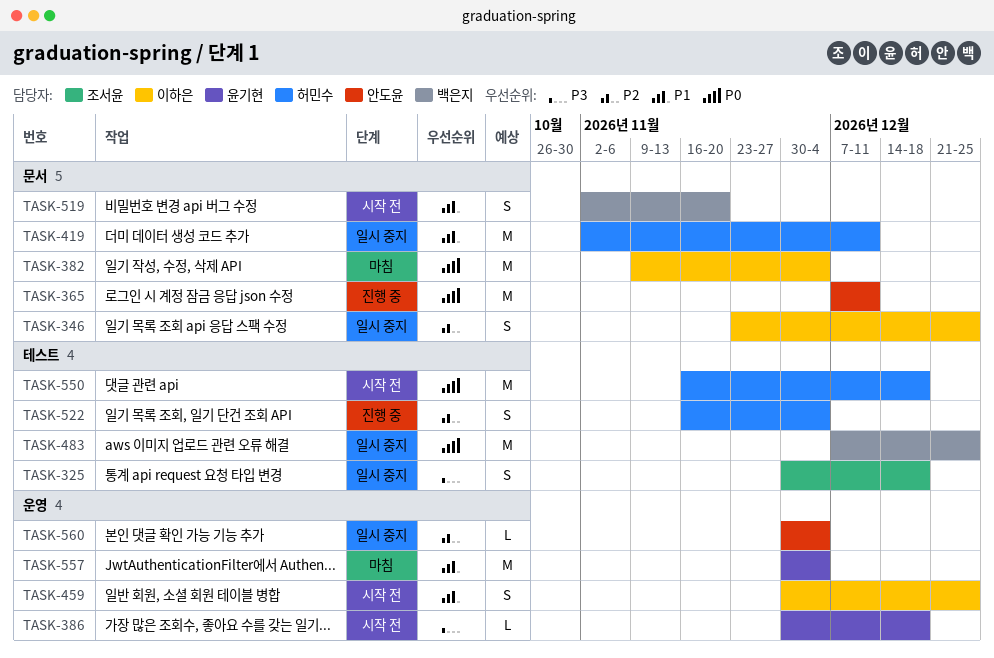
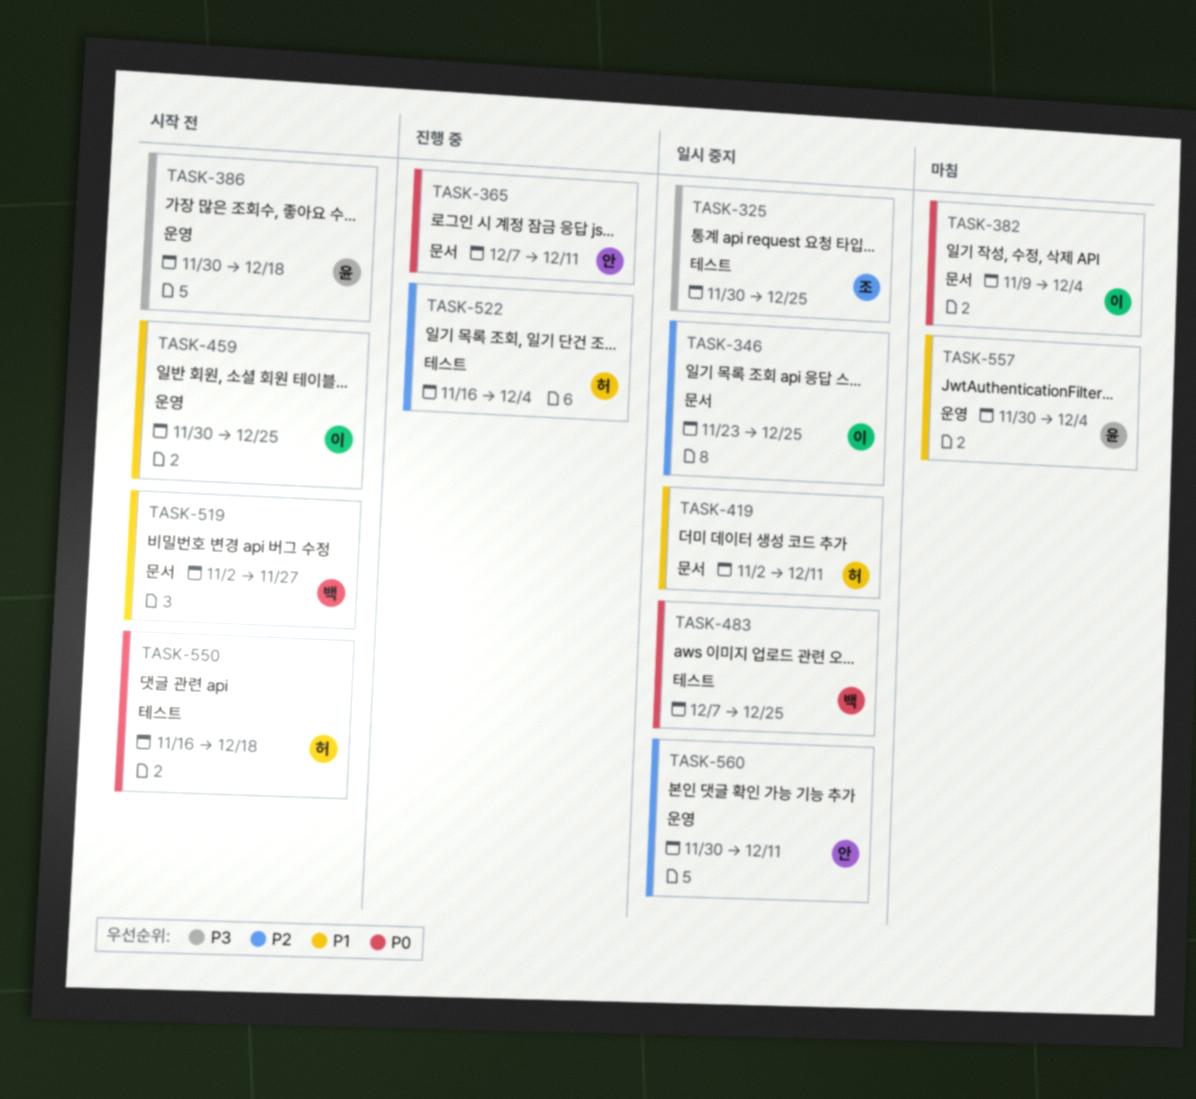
TASK-325, due: Dec 18 -> Dec 25
TASK-519, due: Nov 20 -> Nov 27
TASK-560, due: Dec 4 -> Dec 11

